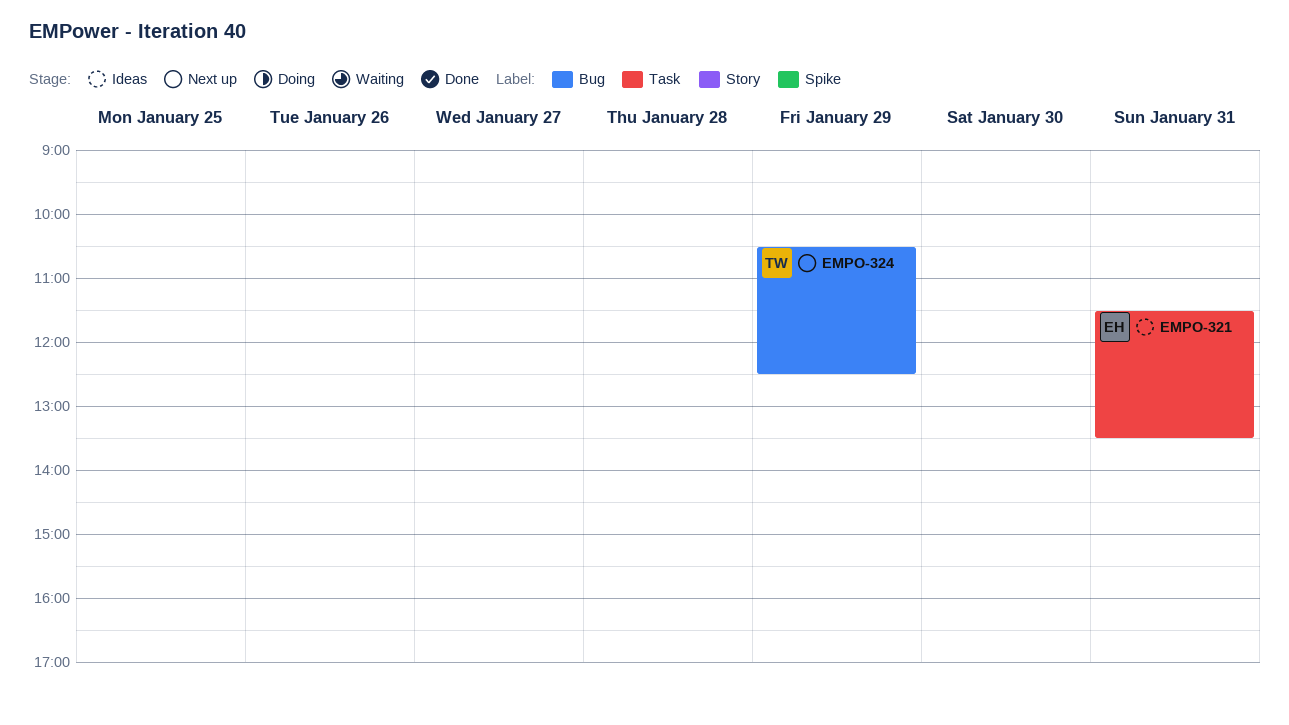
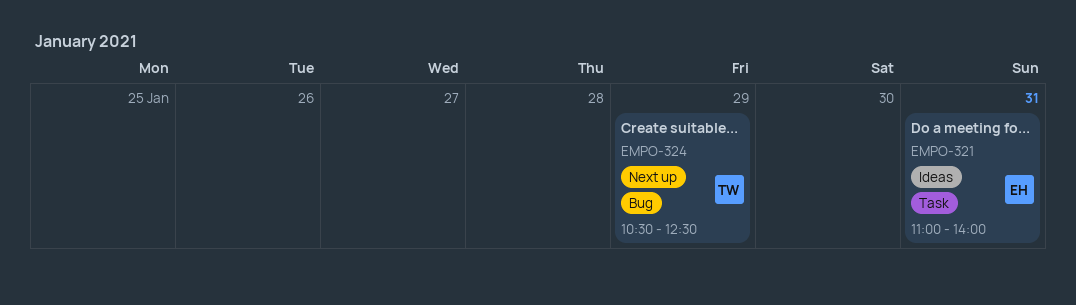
EMPO-321, begins: 11:30 -> 11:00
EMPO-321, ends: 13:30 -> 14:00

